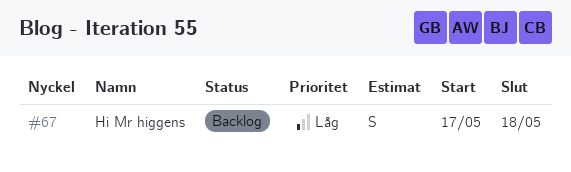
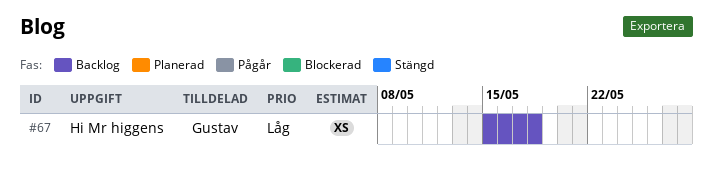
#67, estimate: S -> XS
#67, start: May 17 -> May 15

